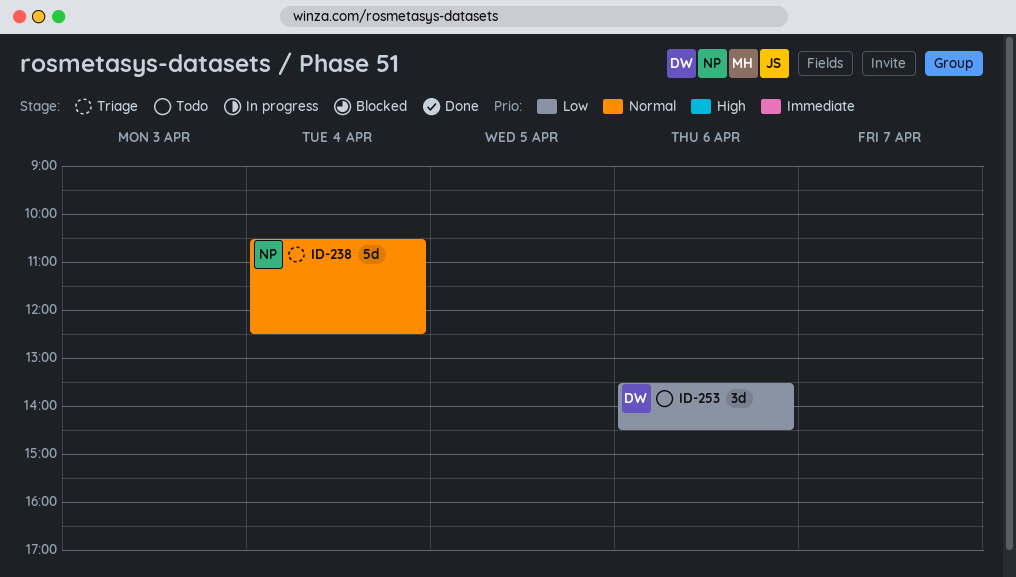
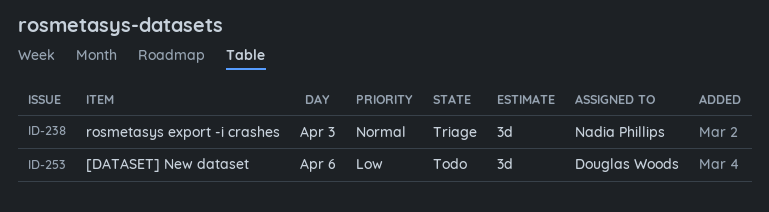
ID-238, estimate: 5d -> 3d
ID-238, day: Apr 4 -> Apr 3

